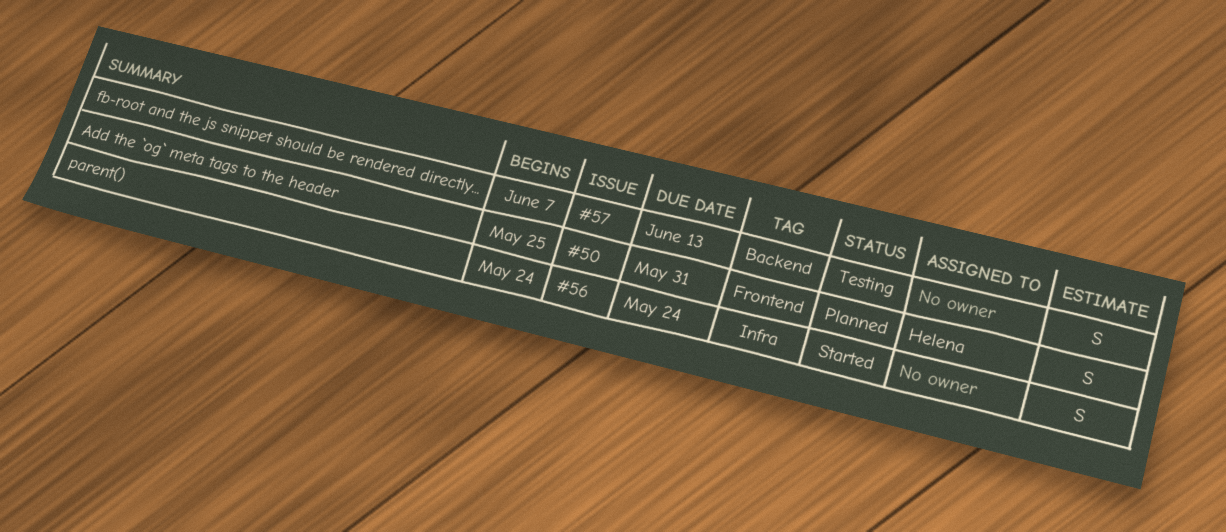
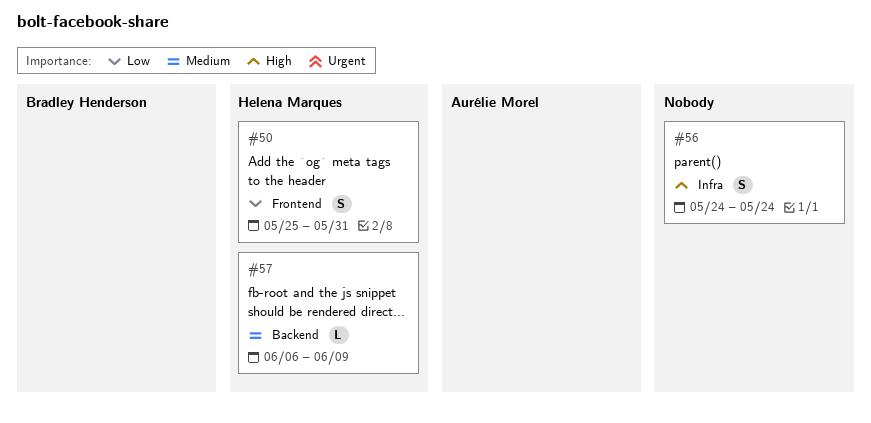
#57, owner: none -> Helena Marques
#57, estimate: S -> L
#57, start: Jun 7 -> Jun 6
#57, due: Jun 13 -> Jun 9

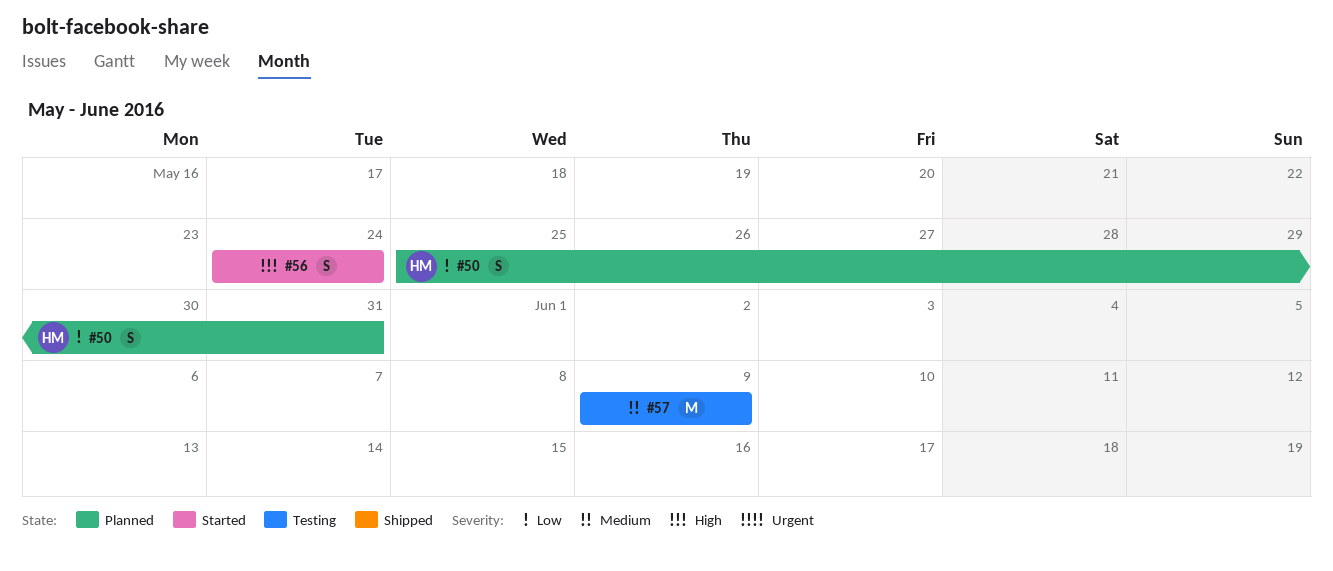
#57, owner: Helena Marques -> none
#57, estimate: L -> M
#57, start: Jun 6 -> Jun 9

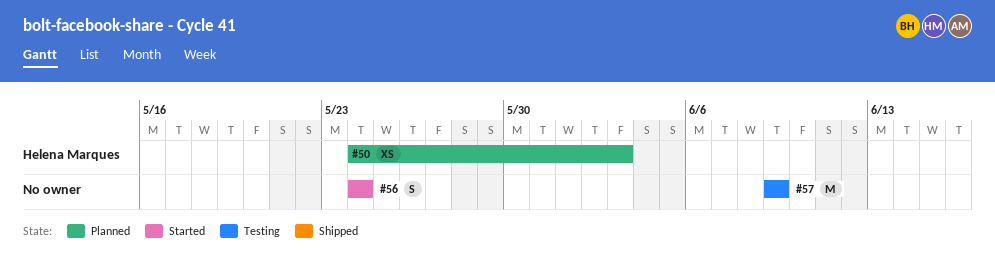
#50, estimate: S -> XS
#50, start: May 25 -> May 24
#50, due: May 31 -> Jun 3

